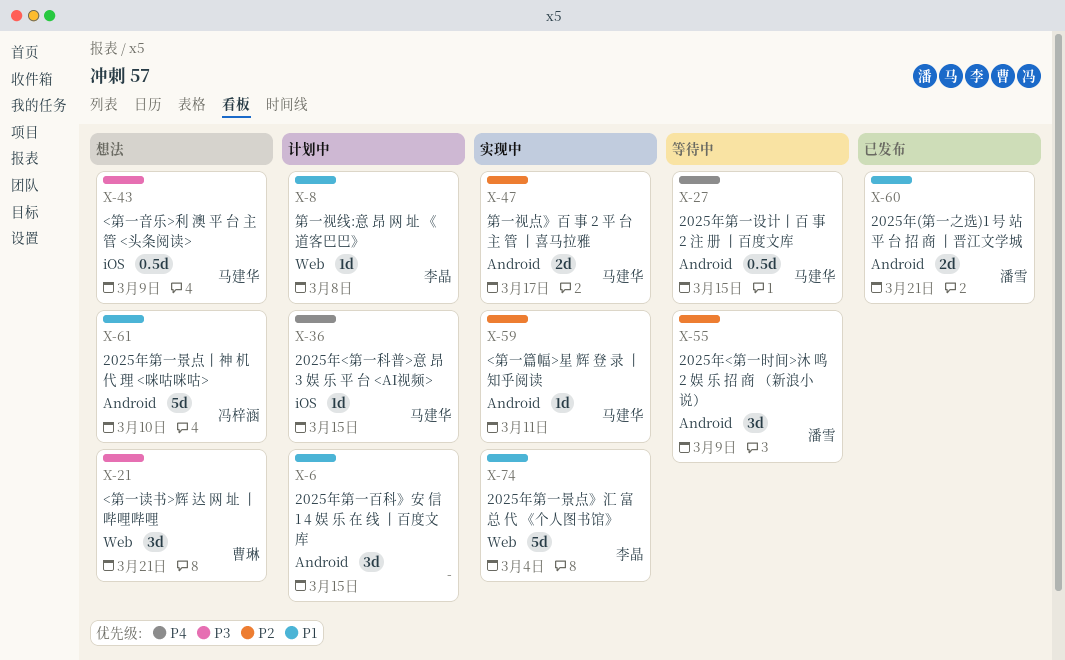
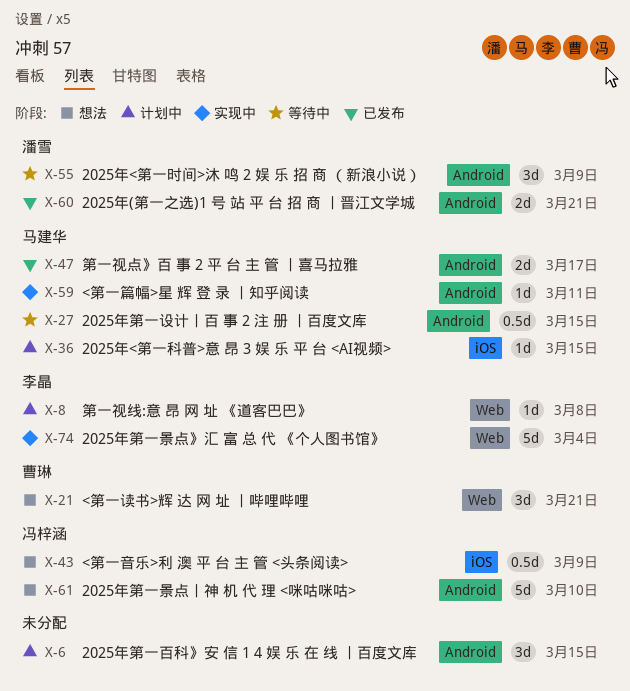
X-43, owner: 马建华 -> 冯梓涵
X-47, status: 实现中 -> 已发布

